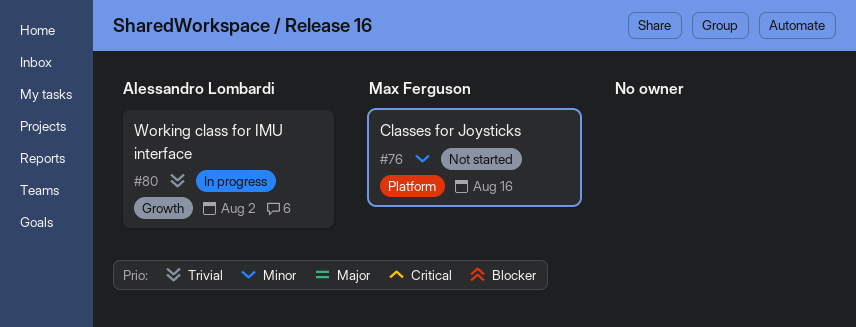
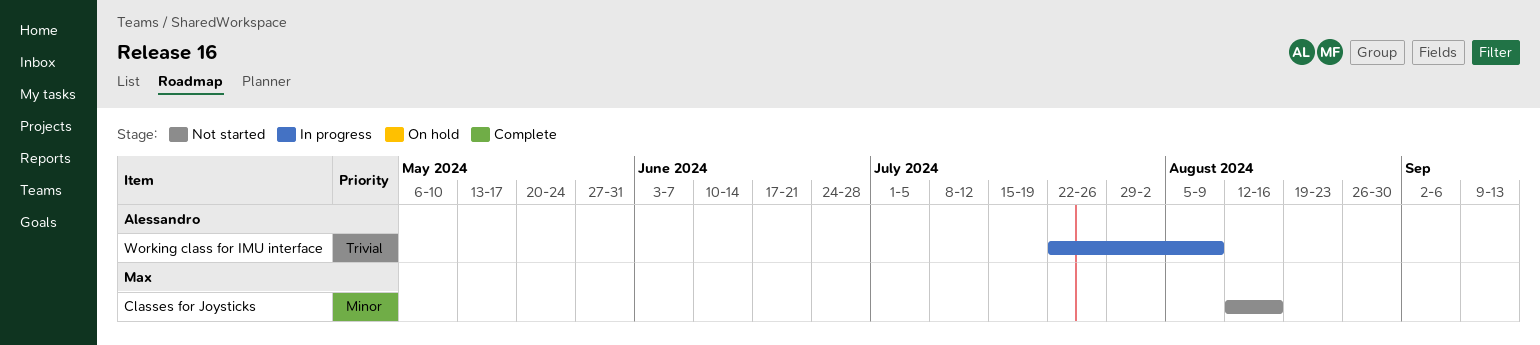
Working class for IMU interface, due: Aug 2 -> Aug 9

